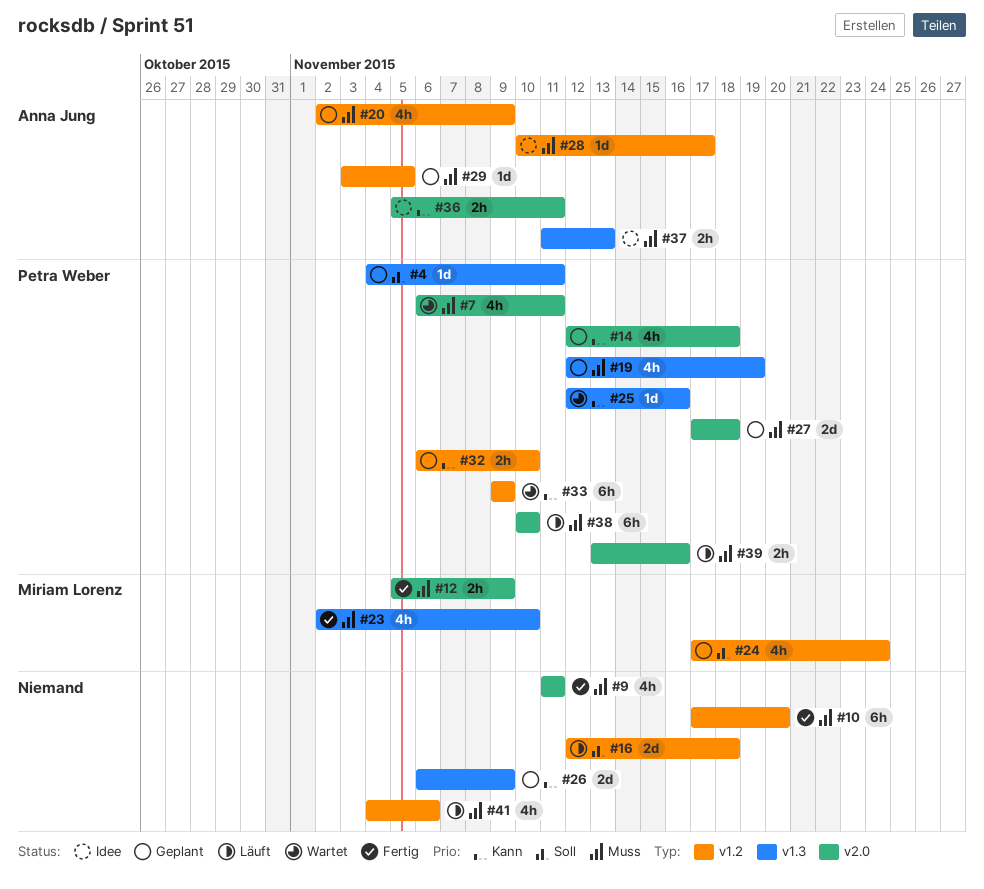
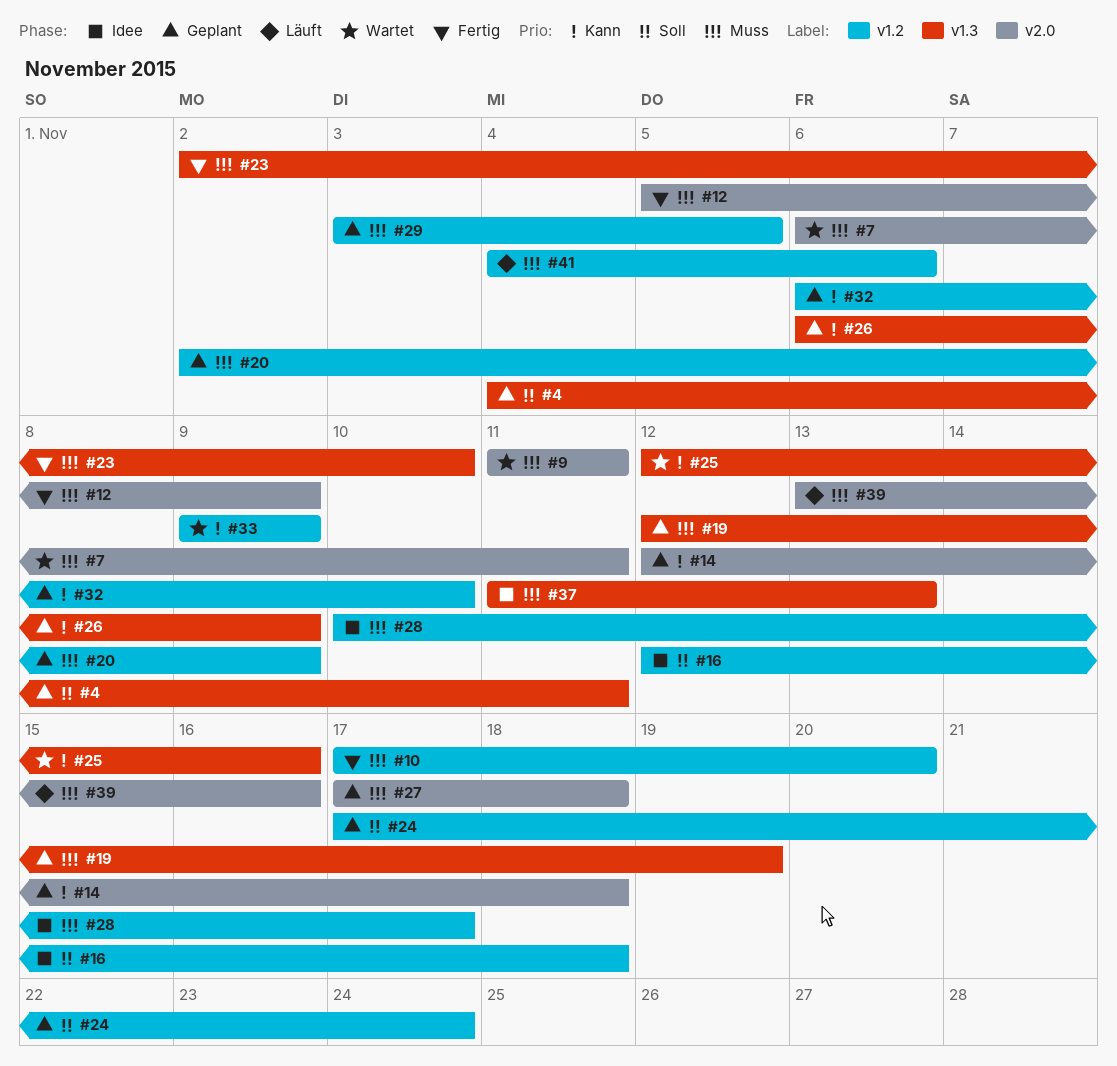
#9, status: Fertig -> Wartet
#16, status: Läuft -> Idee
#36: present -> none
#38: present -> none

